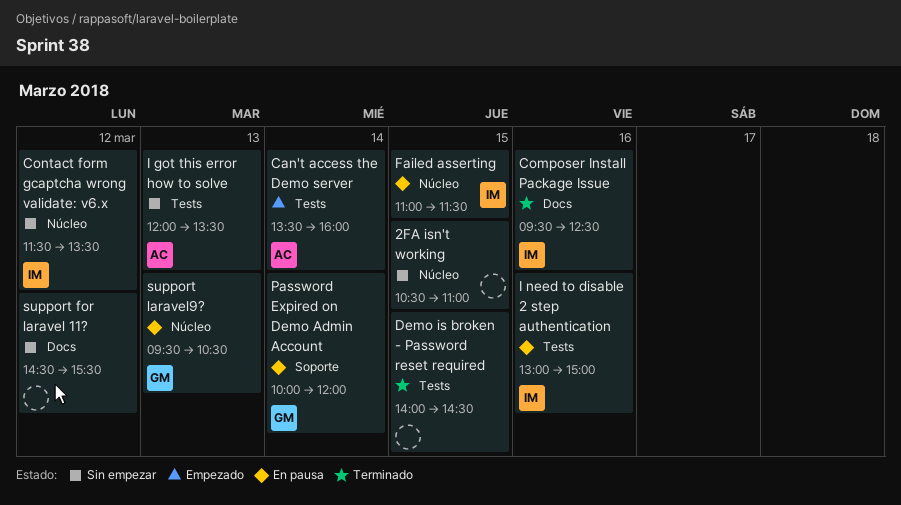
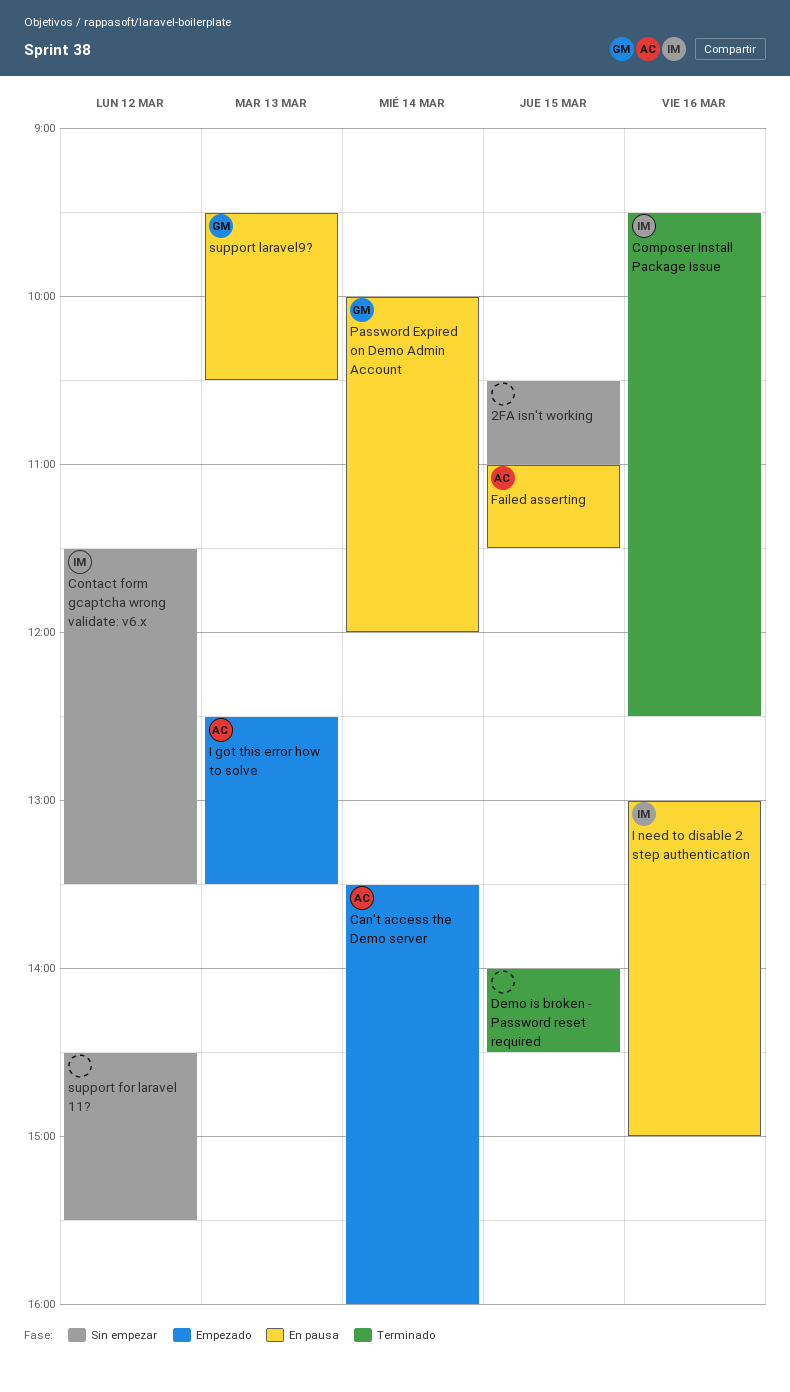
Failed asserting, owner: IM -> AC
I got this error how to solve, status: Sin empezar -> Empezado
I got this error how to solve, begins: 12:00 -> 12:30

